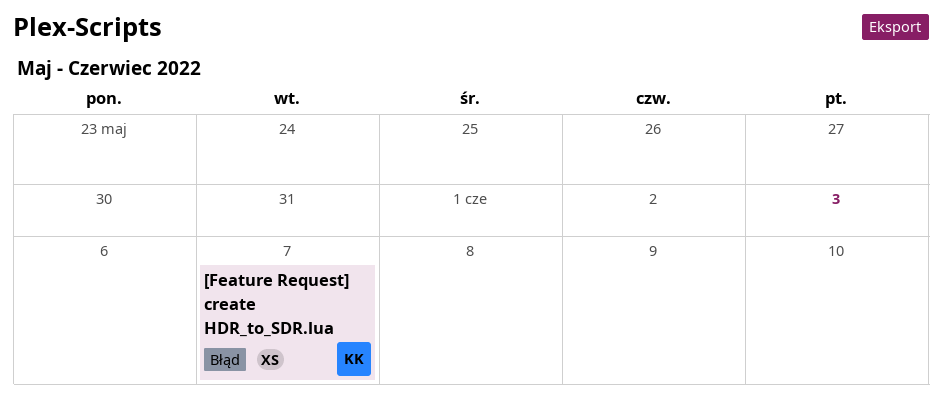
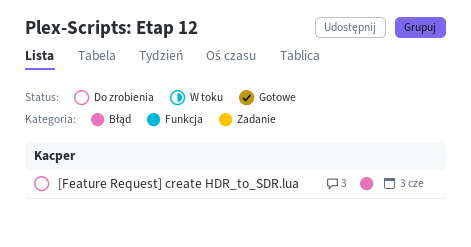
[Feature Request] create HDR_to_SDR.lua, due: Jun 7 -> Jun 3

